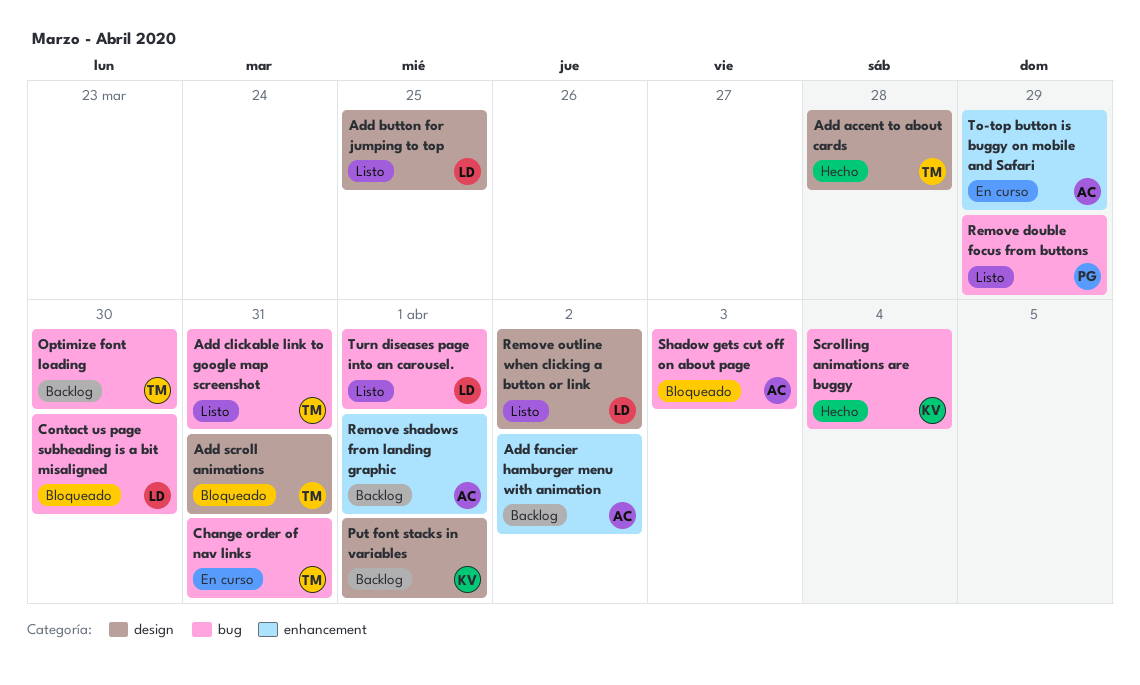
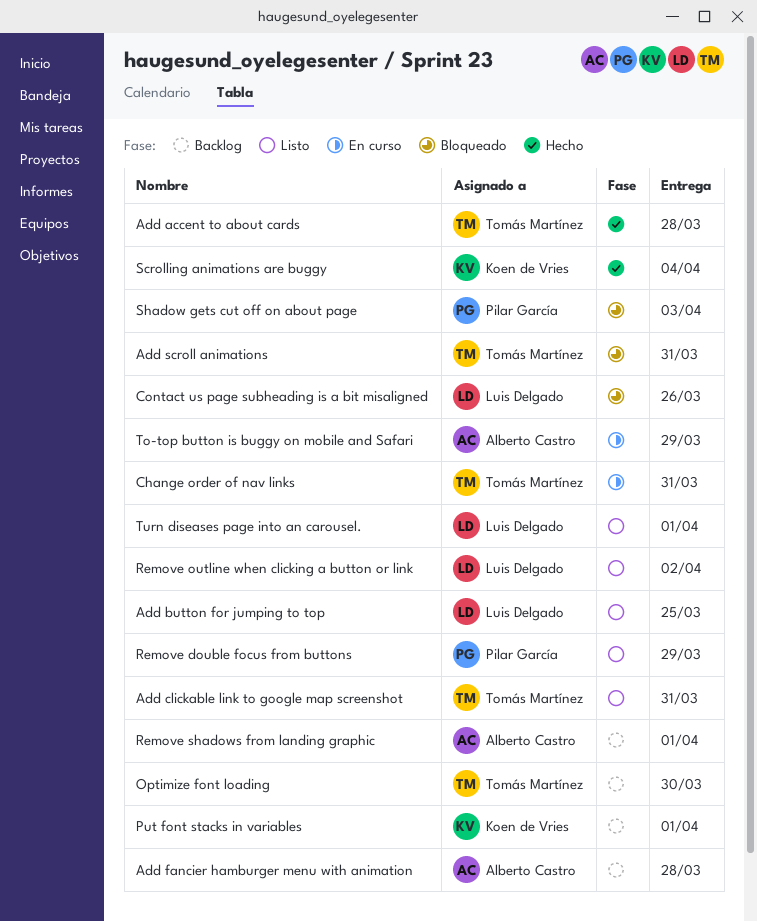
Add fancier hamburger menu with animation, due: Apr 2 -> Mar 28
Contact us page subheading is a bit misaligned, due: Mar 30 -> Mar 26
Shadow gets cut off on about page, owner: Alberto Castro -> Pilar García

